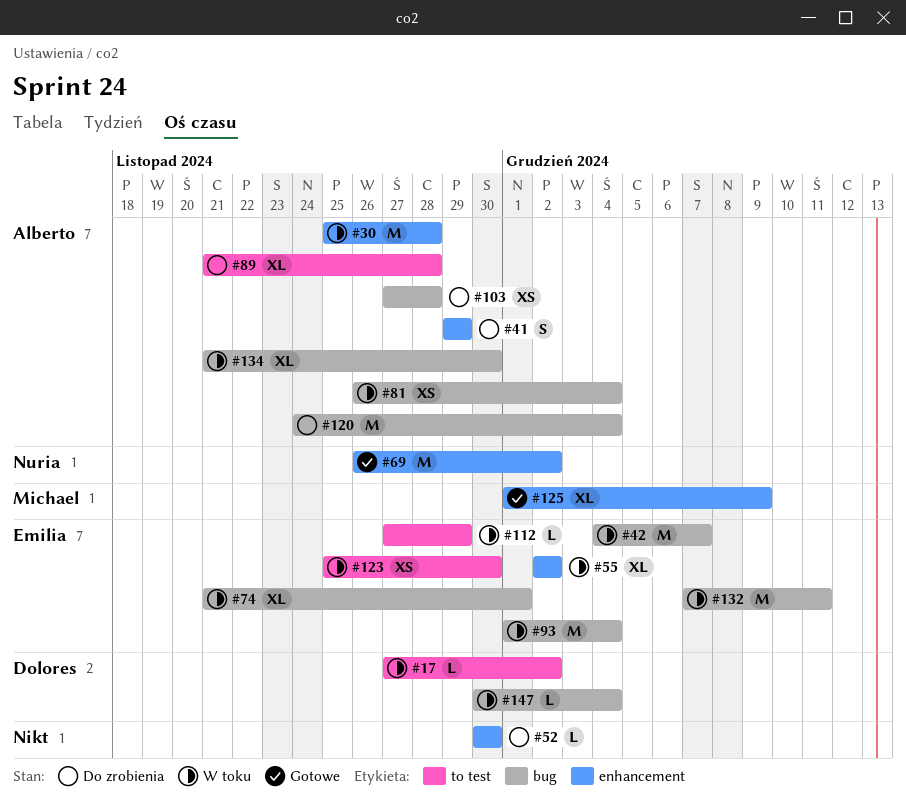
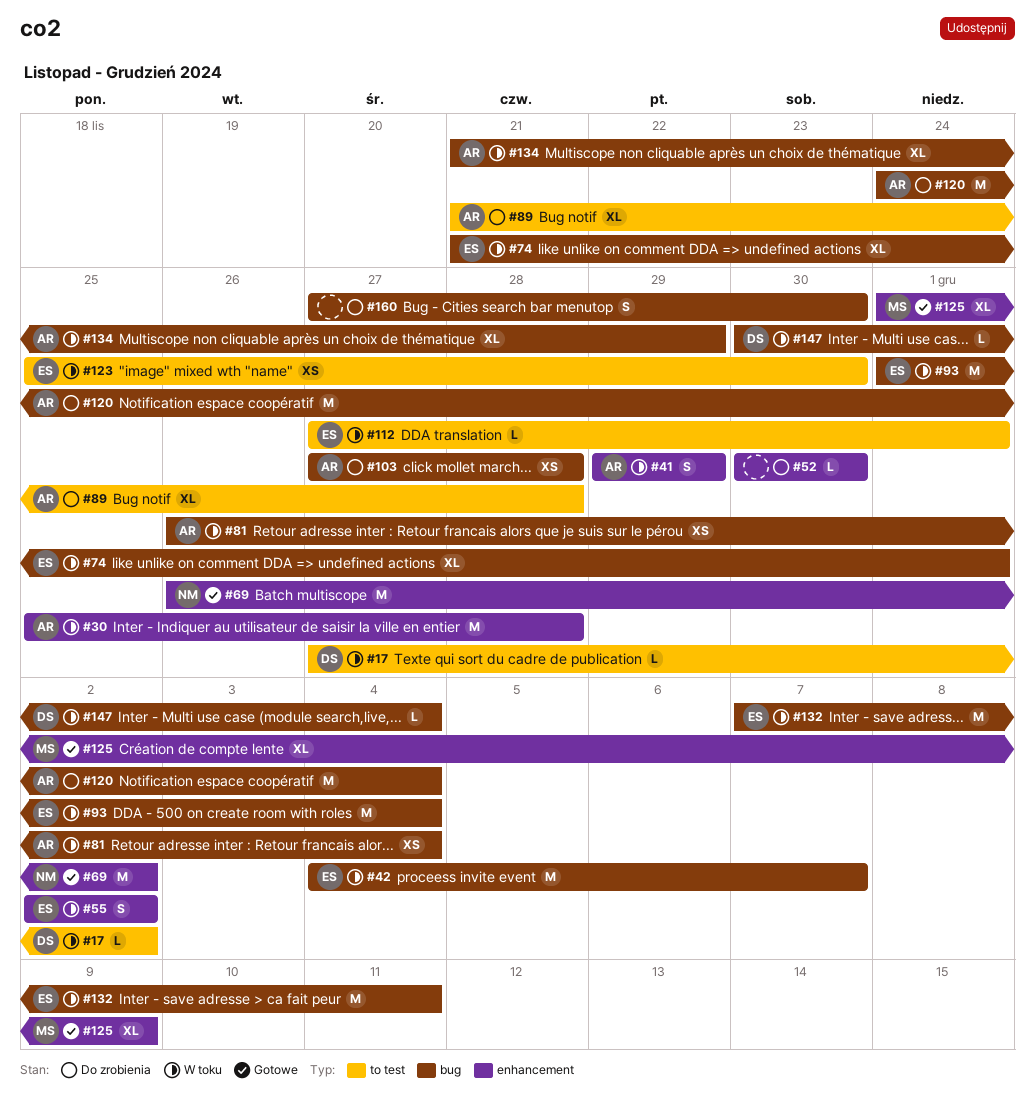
#41, status: Do zrobienia -> W toku
#55, estimate: XL -> S
#112, due: Nov 29 -> Dec 1
#134, due: Nov 30 -> Nov 29
#160: none -> present

